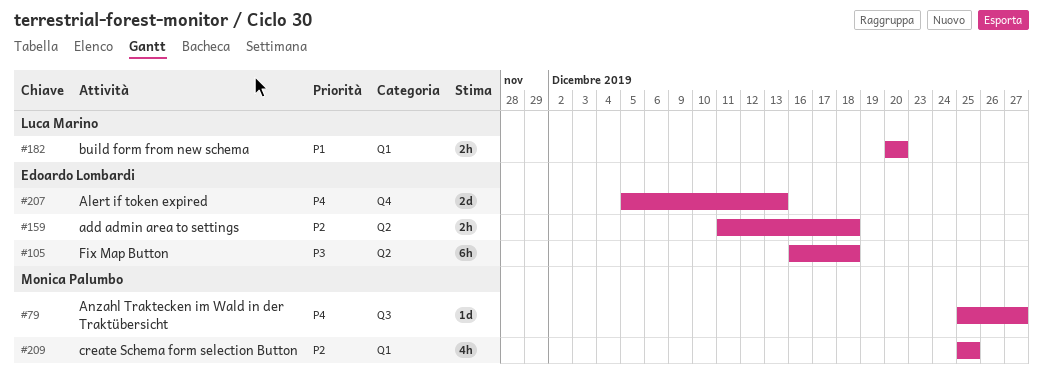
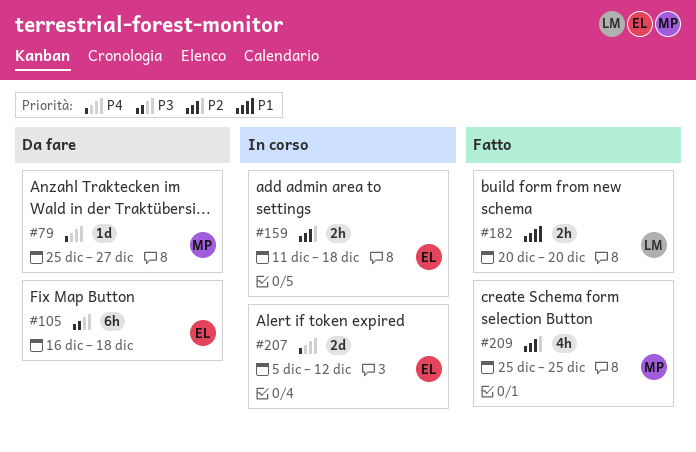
#207, due: Dec 13 -> Dec 12

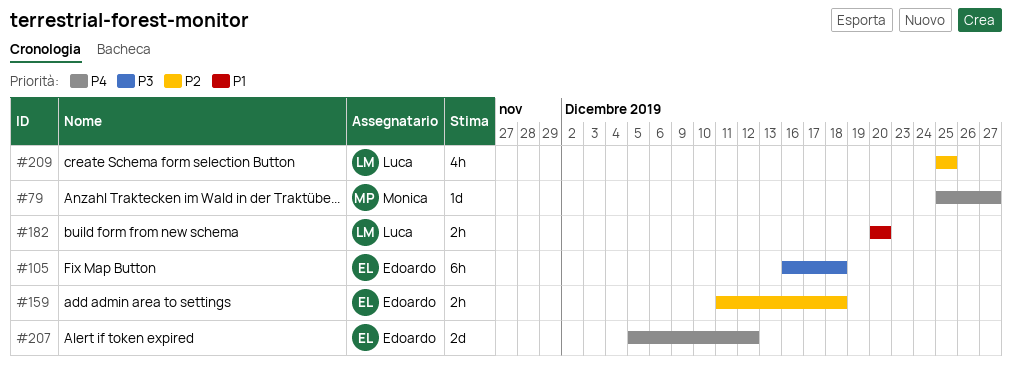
#209, owner: Monica -> Luca

